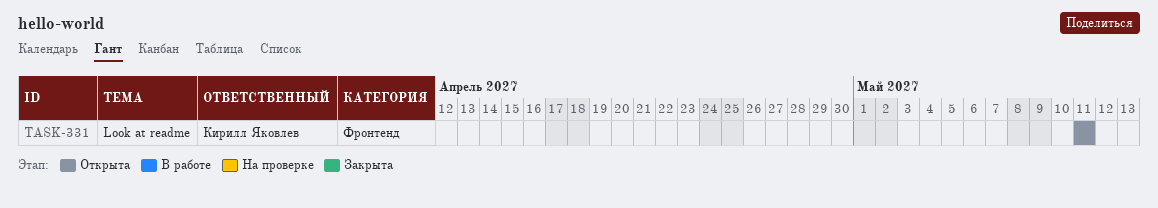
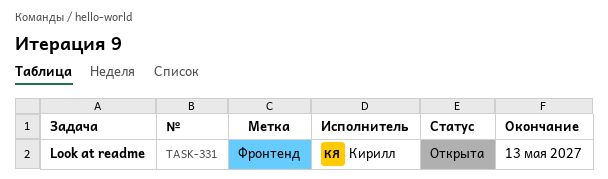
TASK-331, due: May 11 -> May 13

